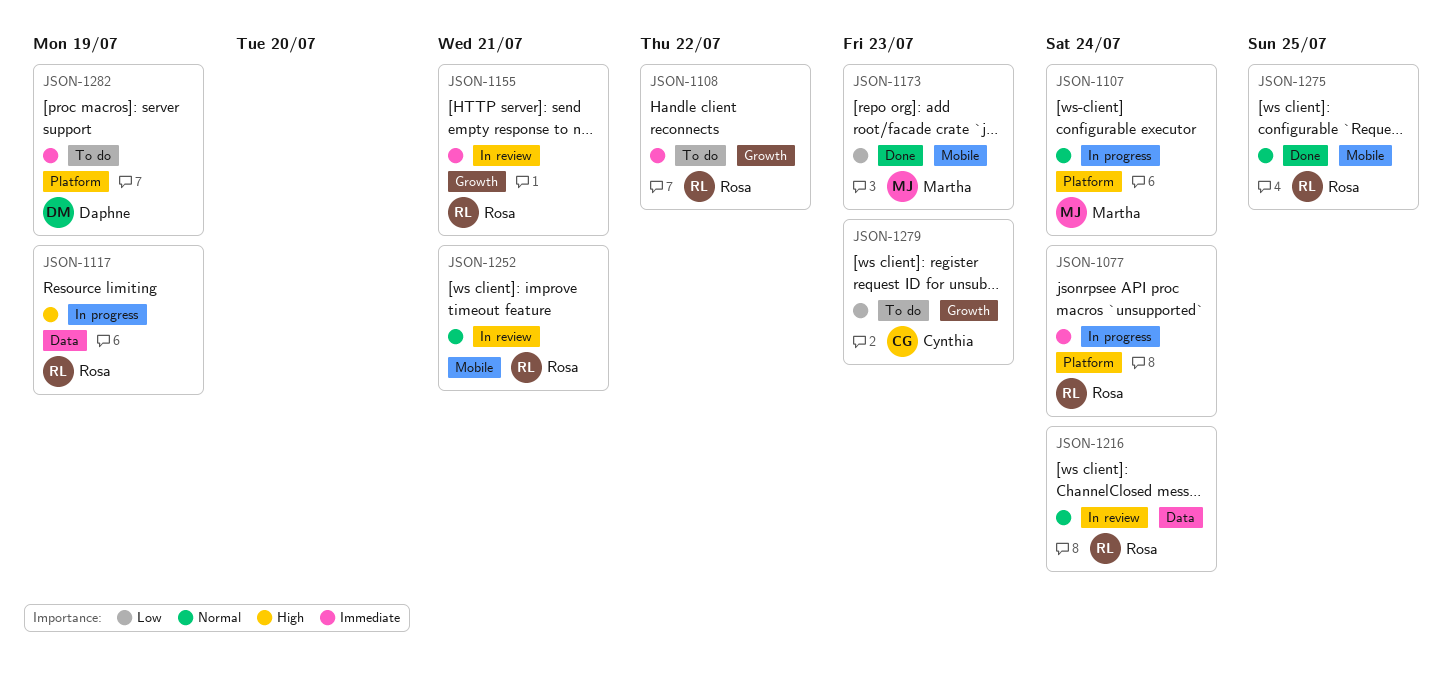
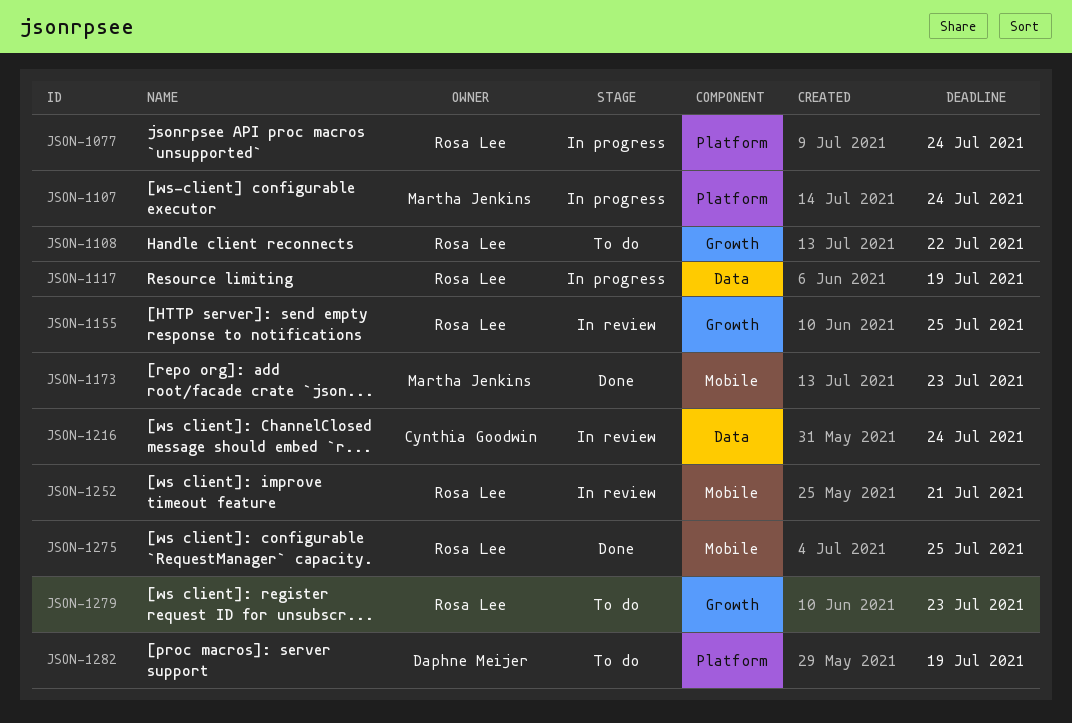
JSON-1155, due: Jul 21 -> Jul 25
JSON-1216, owner: Rosa Lee -> Cynthia Goodwin
JSON-1279, owner: Cynthia Goodwin -> Rosa Lee

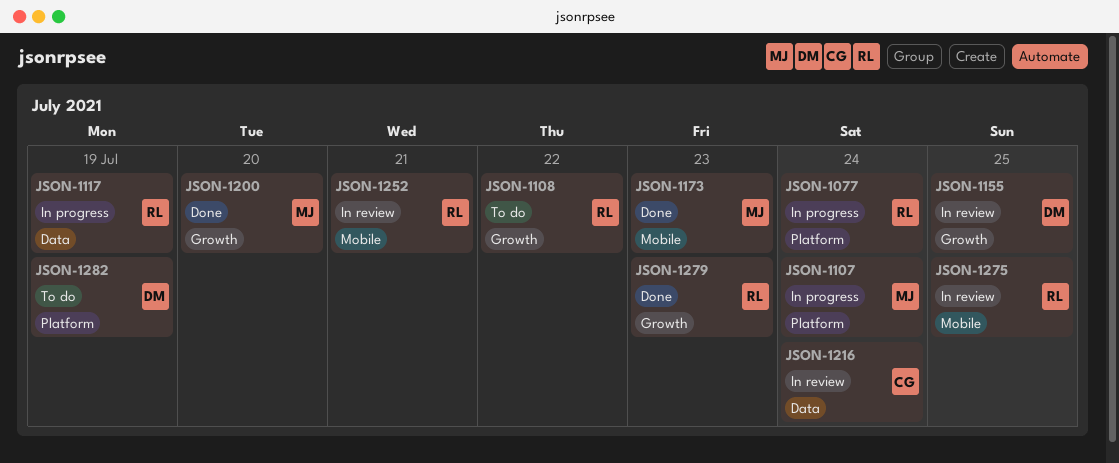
JSON-1155, owner: Rosa Lee -> Daphne Meijer
JSON-1200: none -> present
JSON-1275, status: Done -> In review
JSON-1279, status: To do -> Done

